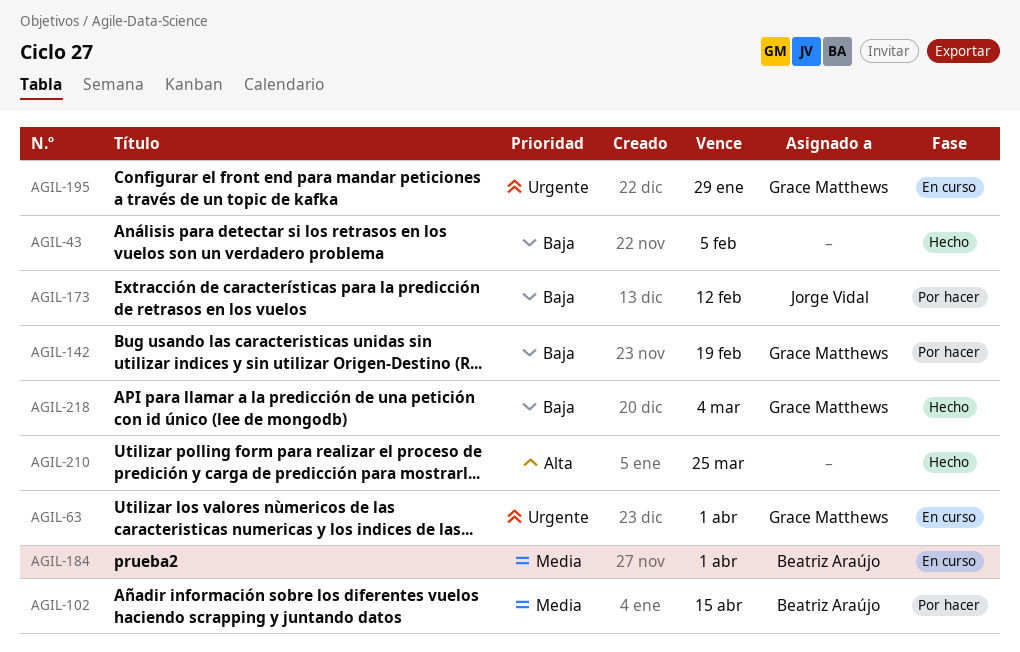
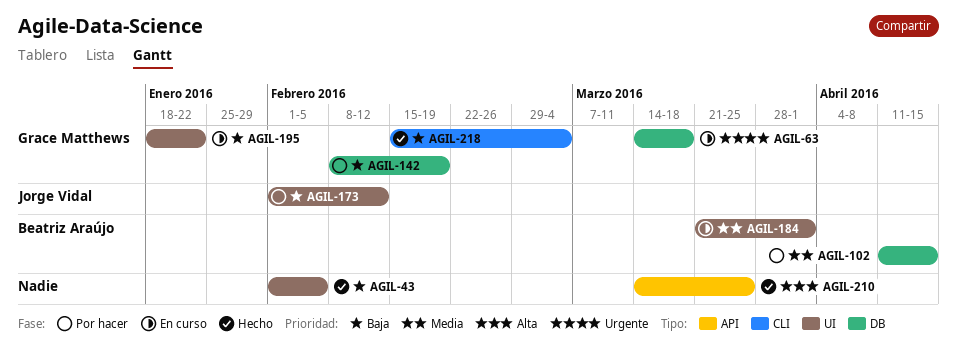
AGIL-63, due: Apr 1 -> Mar 18
AGIL-195, priority: Urgente -> Baja
AGIL-195, due: Jan 29 -> Jan 22

